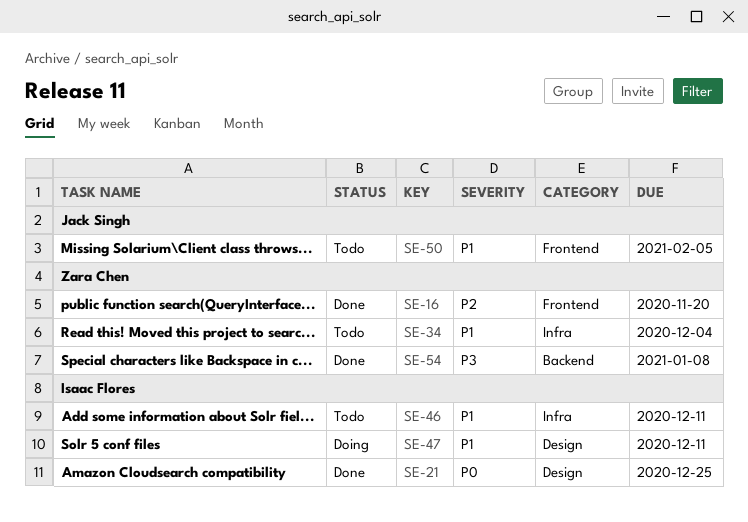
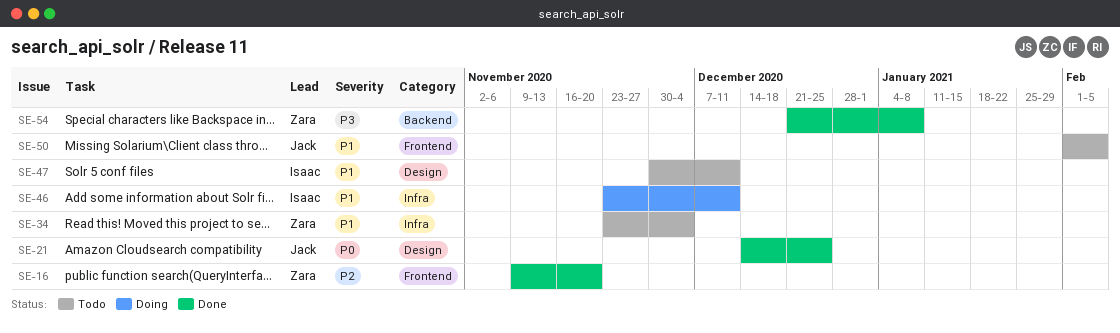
SE-21, owner: Isaac Flores -> Jack Singh
SE-46, status: Todo -> Doing
SE-47, status: Doing -> Todo

